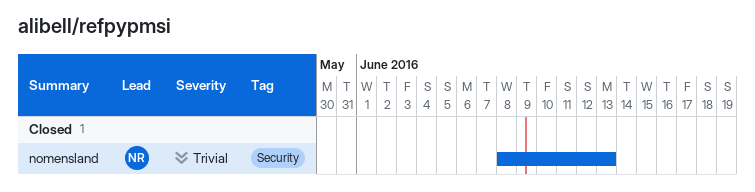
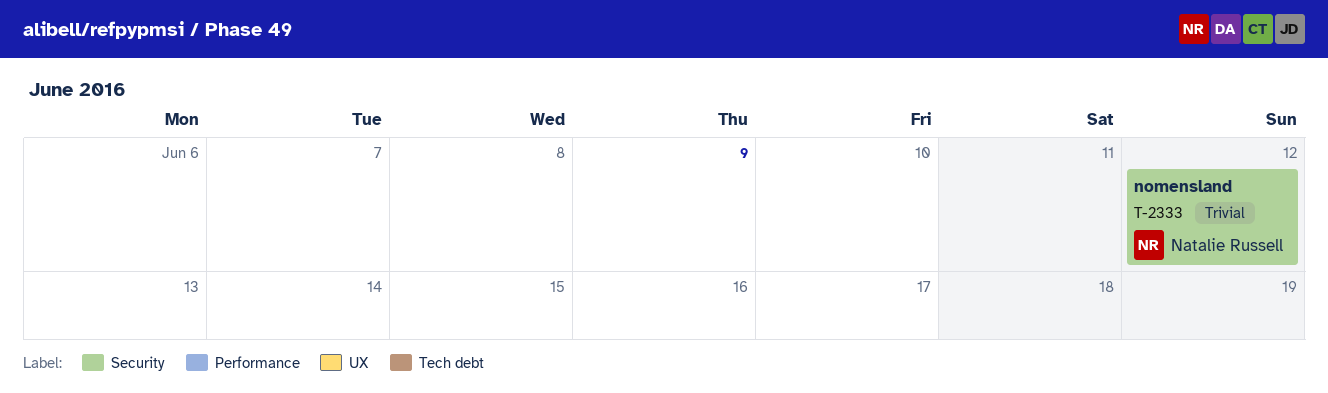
nomensland, due: Jun 13 -> Jun 12

